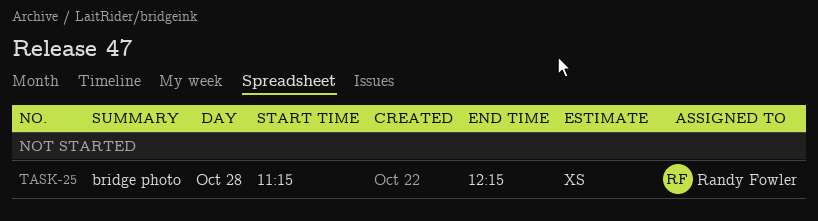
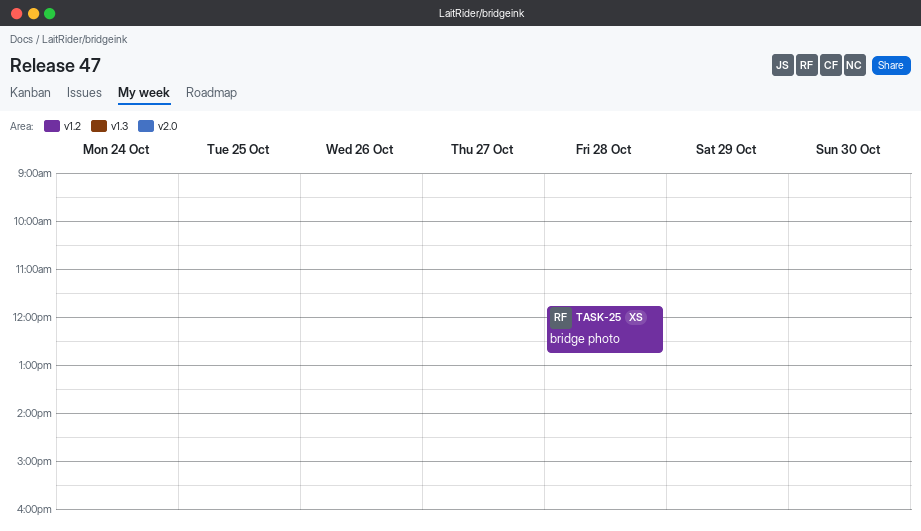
TASK-25, begins: 11:15 -> 11:45
TASK-25, ends: 12:15 -> 12:45

